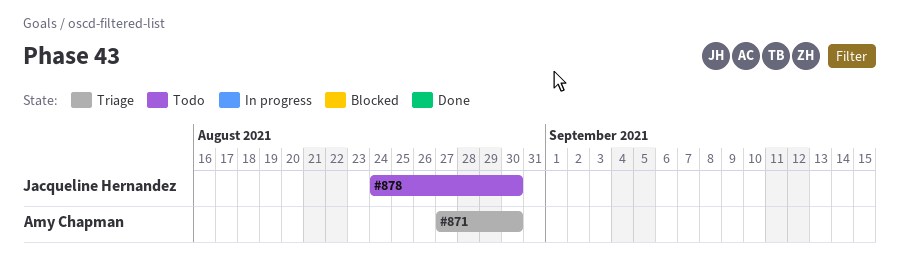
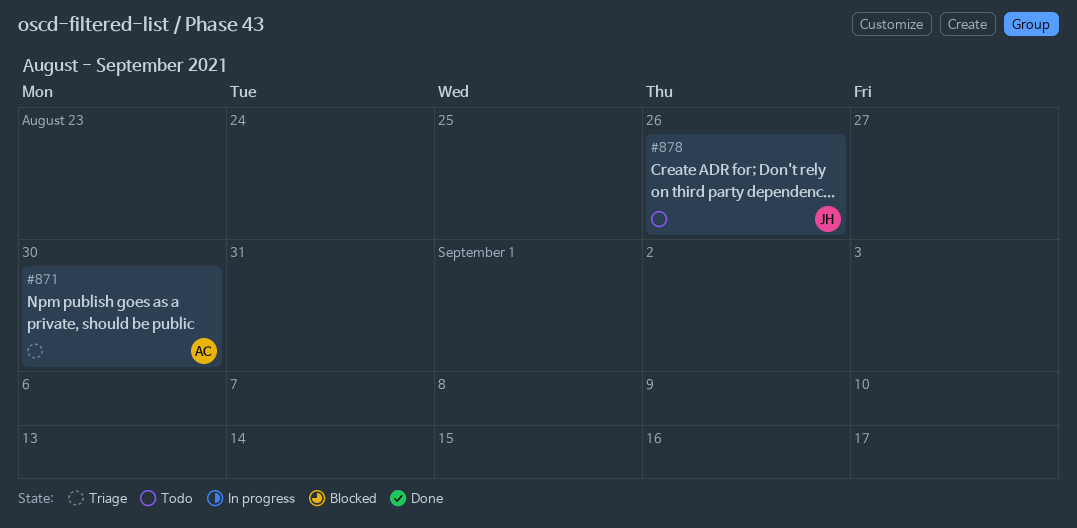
#878, due: Aug 30 -> Aug 26

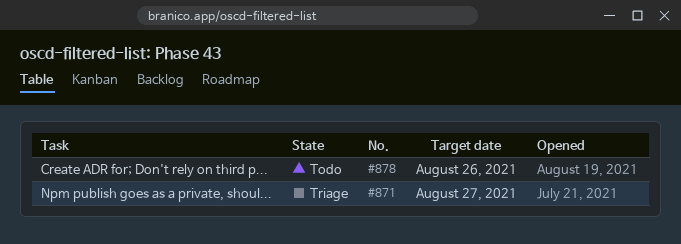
#871, due: Aug 30 -> Aug 27

